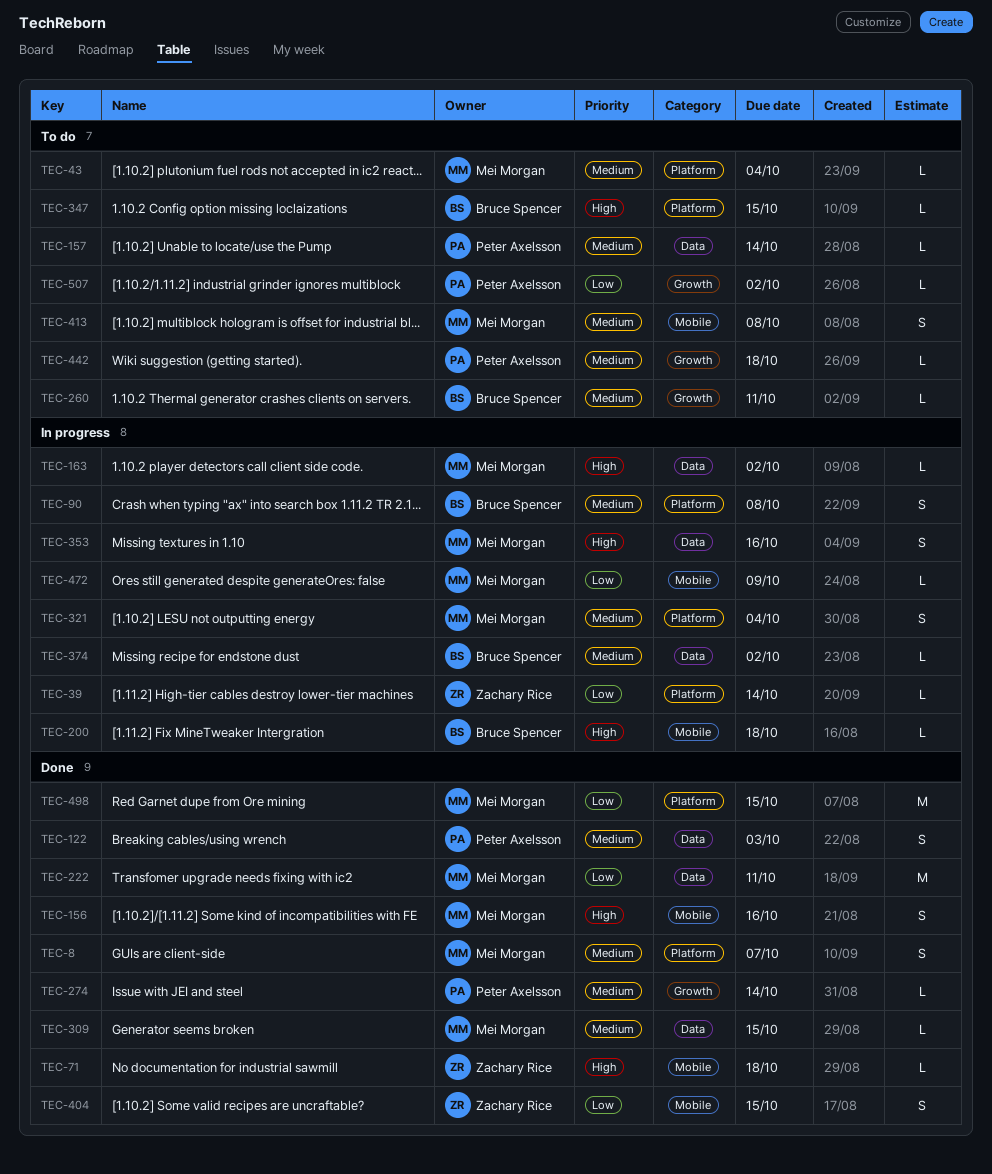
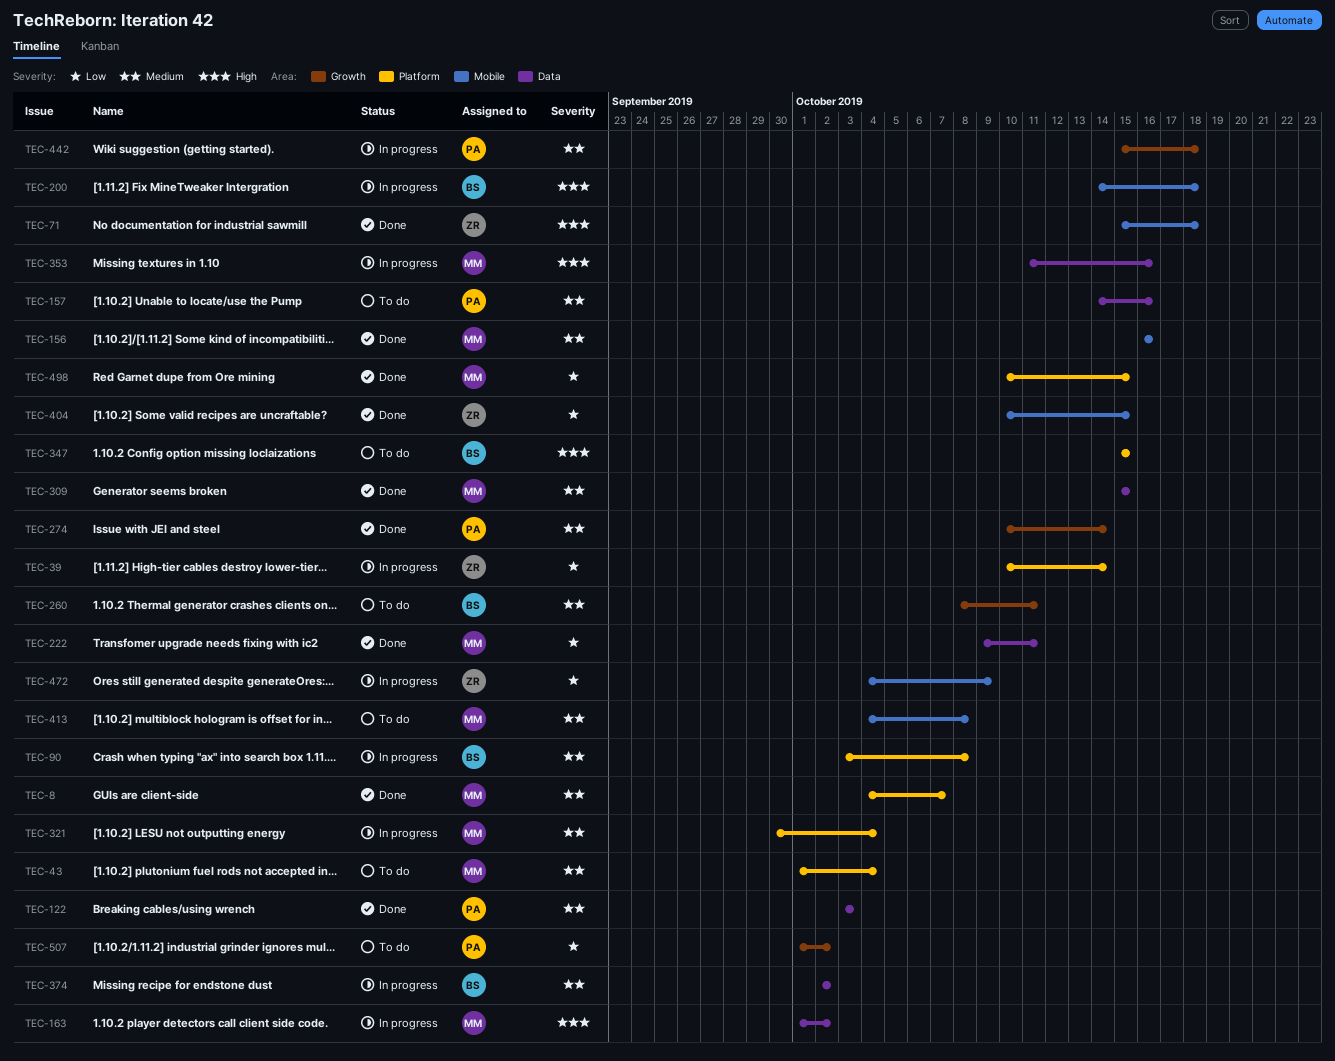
TEC-156, priority: High -> Medium
TEC-157, due: Oct 14 -> Oct 16
TEC-442, status: To do -> In progress
TEC-472, owner: Mei Morgan -> Zachary Rice

